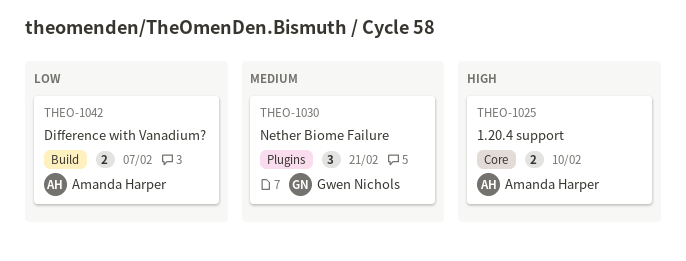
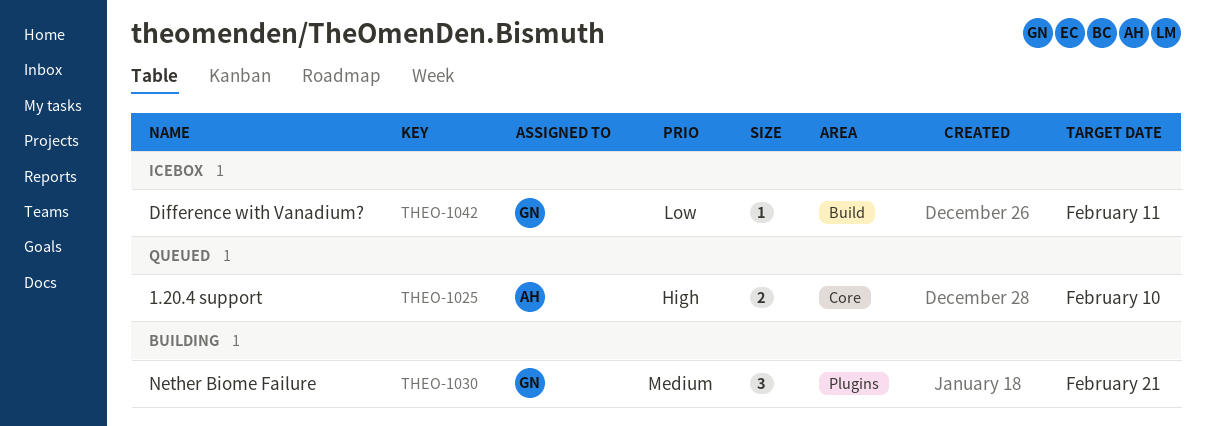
THEO-1042, owner: Amanda Harper -> Gwen Nichols
THEO-1042, estimate: 2 -> 1
THEO-1042, due: Feb 7 -> Feb 11

